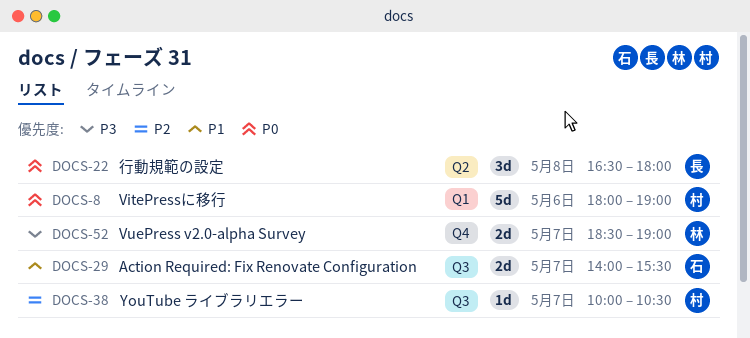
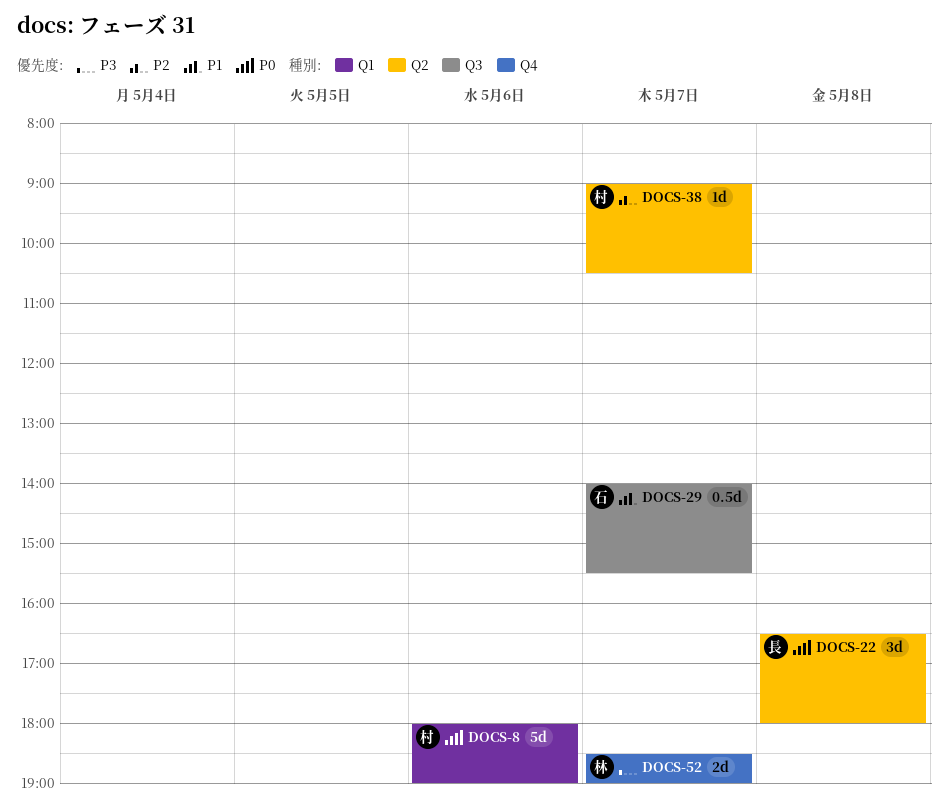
DOCS-29, estimate: 2d -> 0.5d
DOCS-38, label: Q3 -> Q2
DOCS-38, begins: 10:00 -> 09:00

